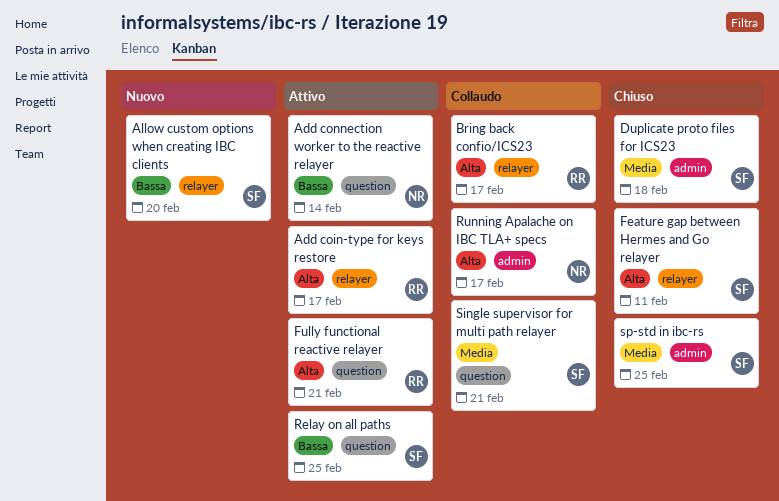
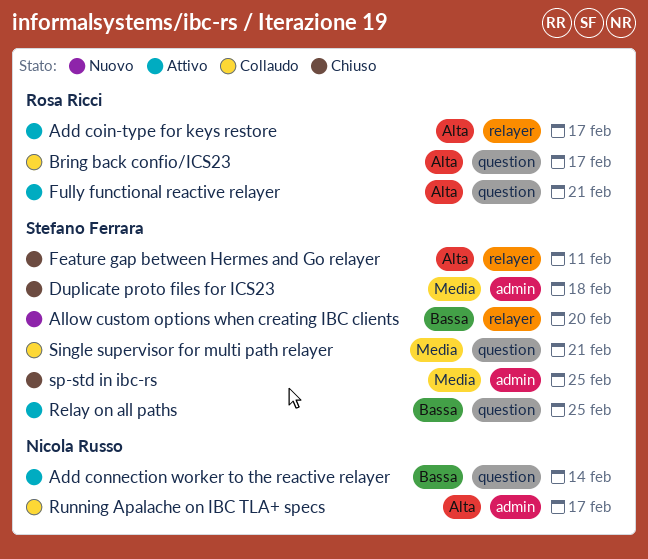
Bring back confio/ICS23, label: relayer -> question

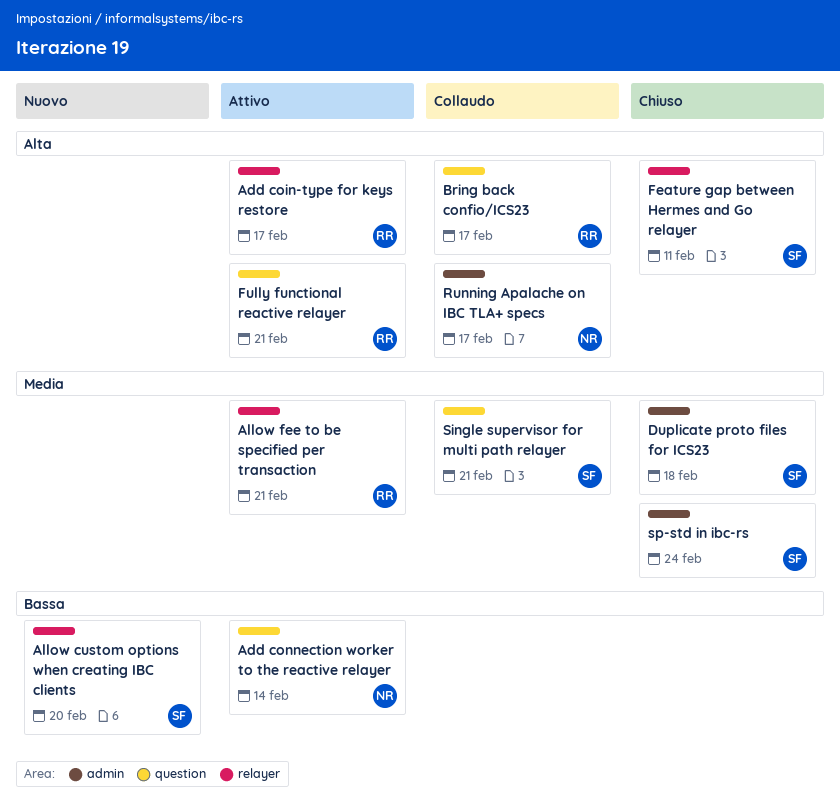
Allow fee to be specified per transaction: none -> present
Relay on all paths: present -> none
sp-std in ibc-rs, due: Feb 25 -> Feb 24

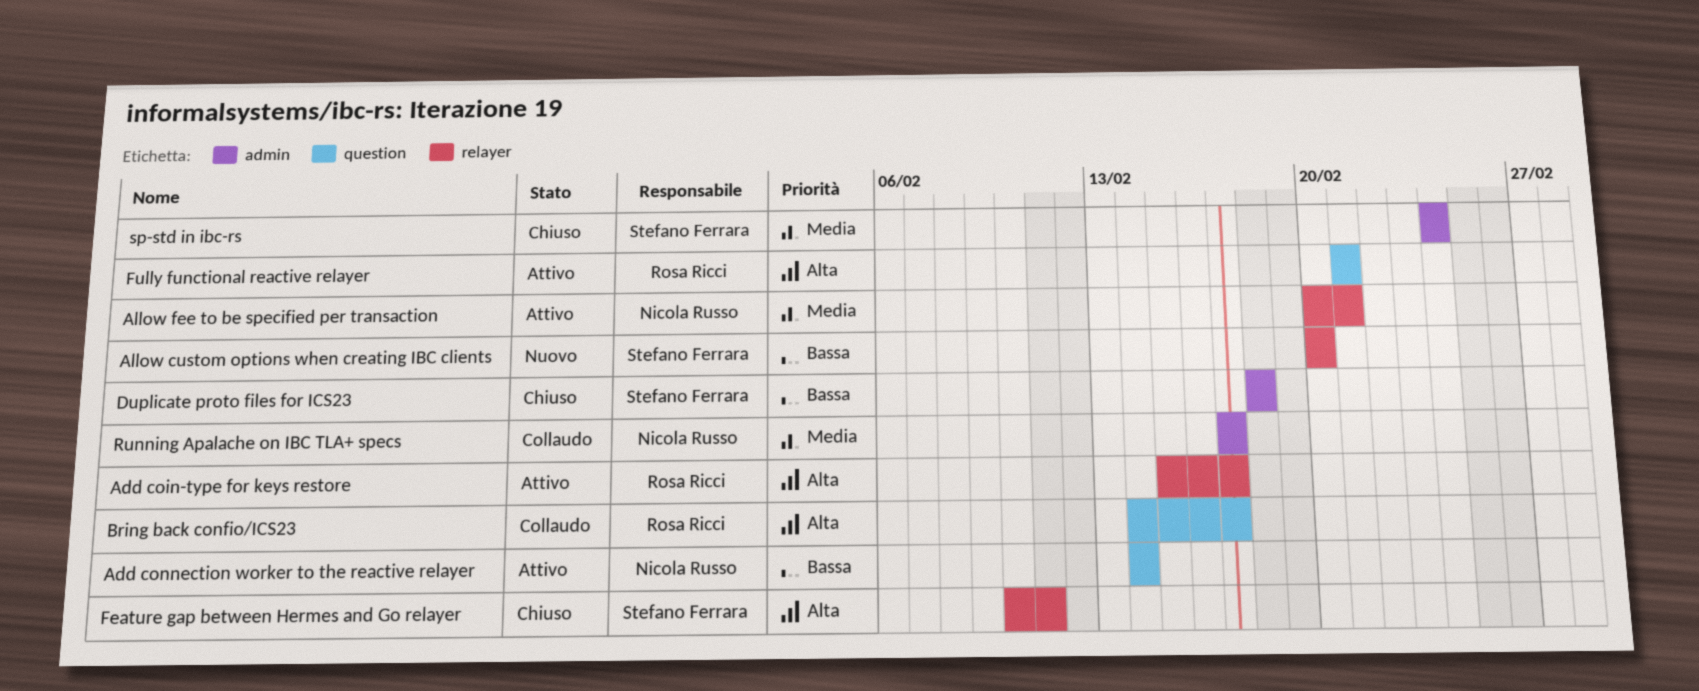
Allow fee to be specified per transaction, owner: Rosa Ricci -> Nicola Russo
Duplicate proto files for ICS23, priority: Media -> Bassa
Running Apalache on IBC TLA+ specs, priority: Alta -> Media
Single supervisor for multi path relayer: present -> none

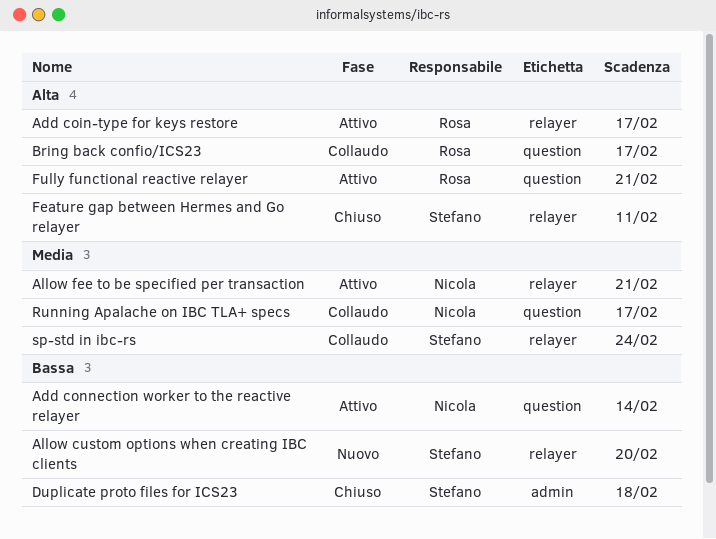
Running Apalache on IBC TLA+ specs, label: admin -> question
sp-std in ibc-rs, status: Chiuso -> Collaudo
sp-std in ibc-rs, label: admin -> relayer

